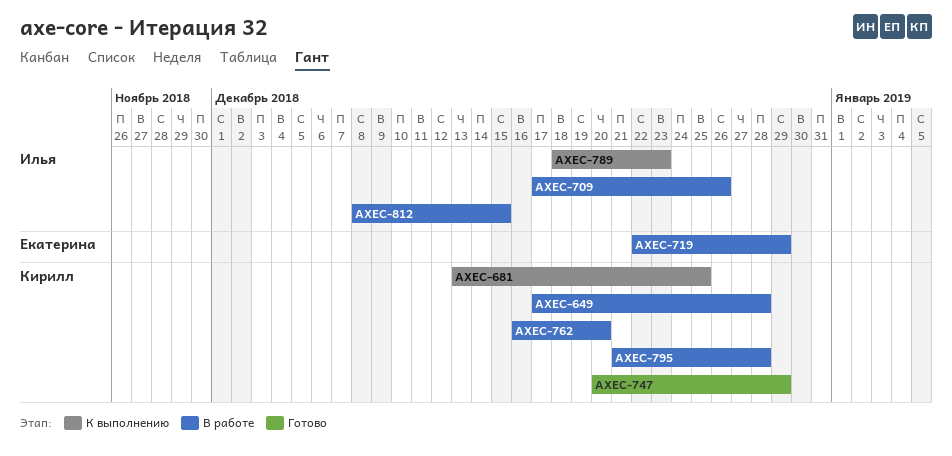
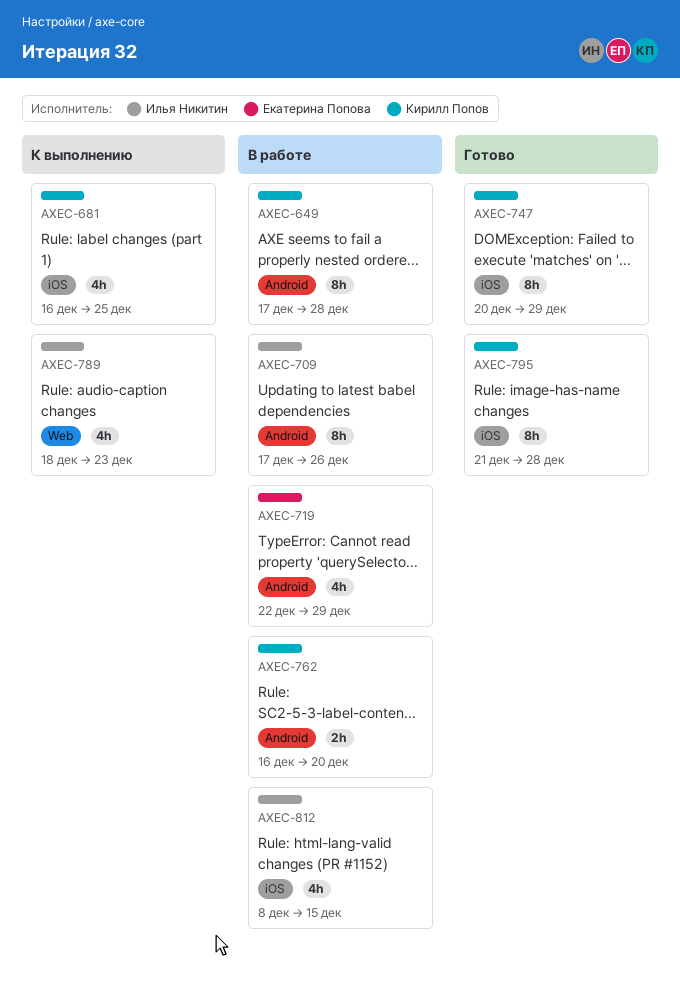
AXEC-681, start: Dec 13 -> Dec 16
AXEC-795, status: В работе -> Готово

